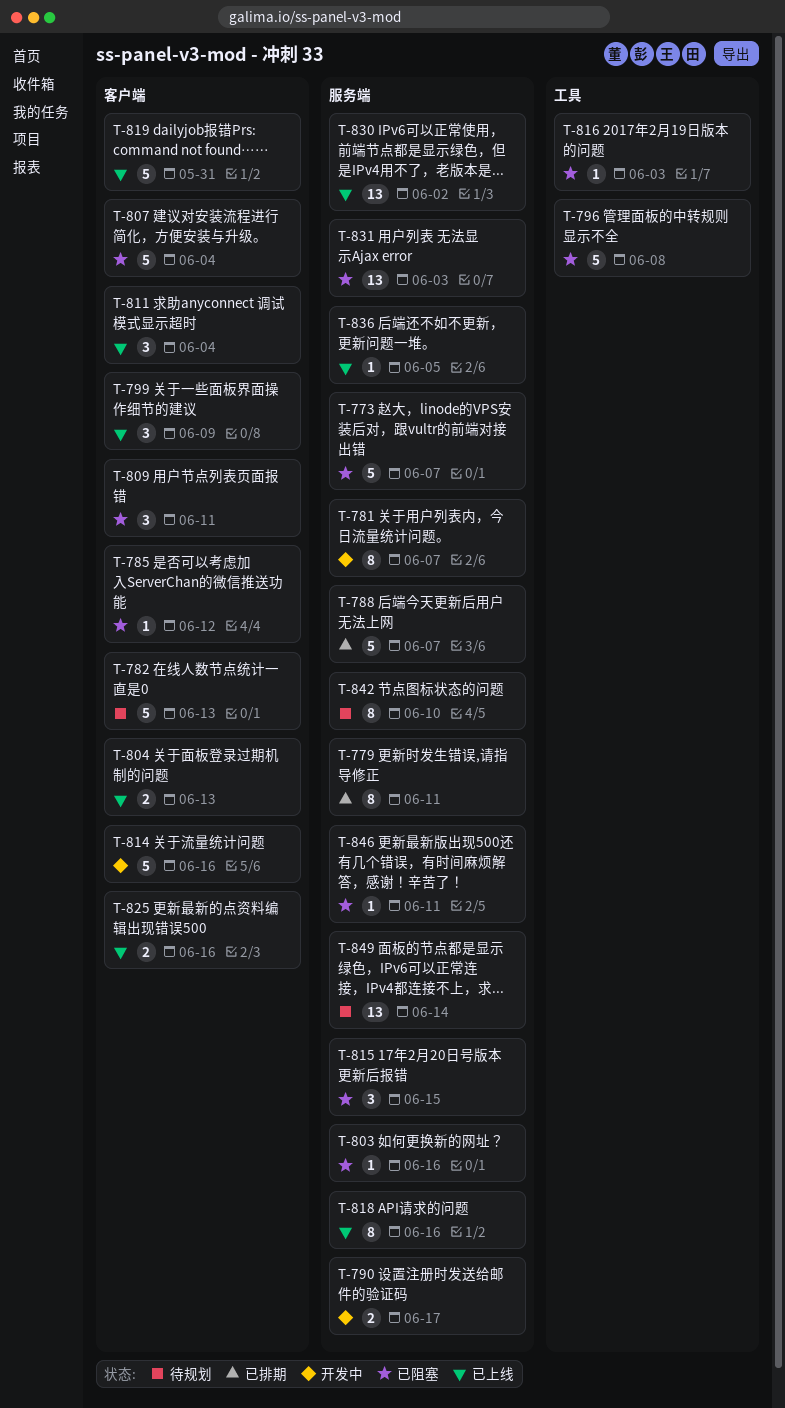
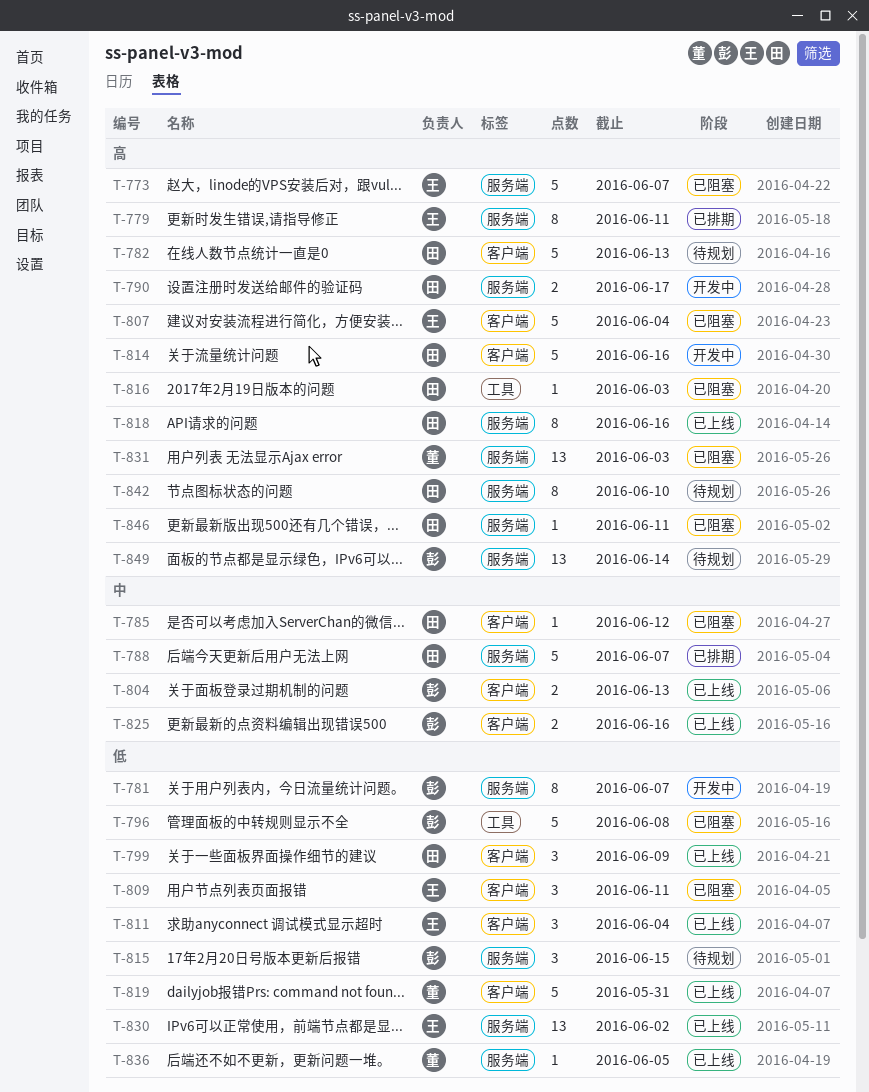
T-803: present -> none
T-815, status: 已阻塞 -> 待规划

